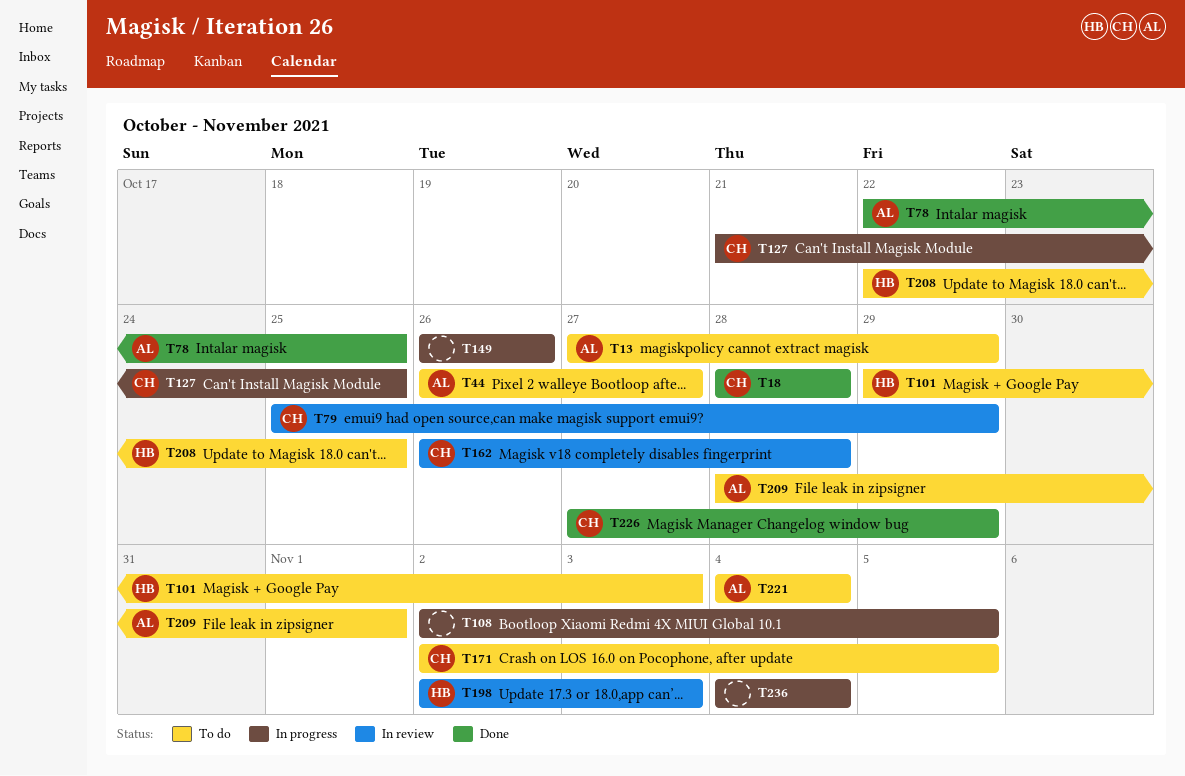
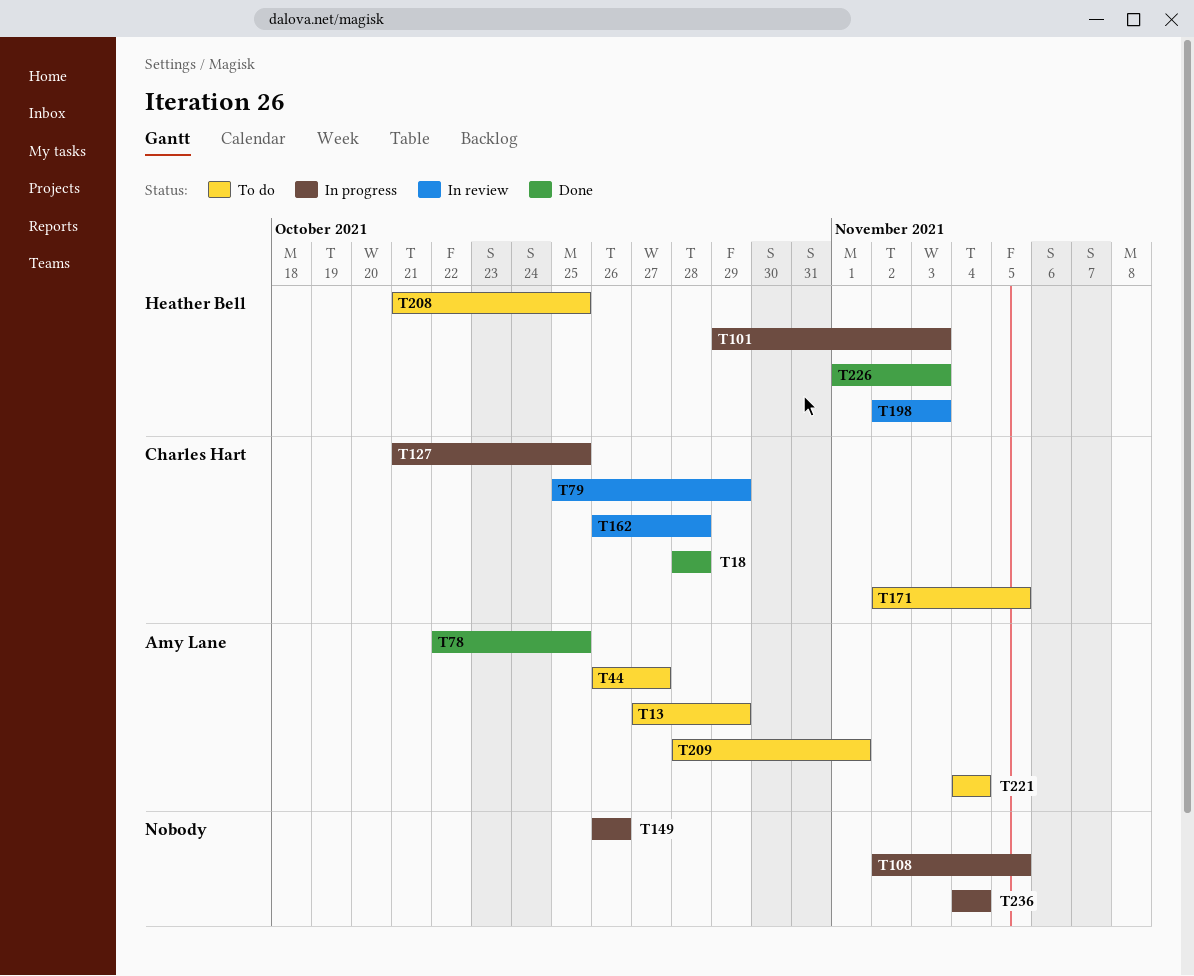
T101, status: To do -> In progress
T208, start: Oct 22 -> Oct 21
T226, owner: Charles Hart -> Heather Bell
T226, start: Oct 27 -> Nov 1
T226, due: Oct 29 -> Nov 3

